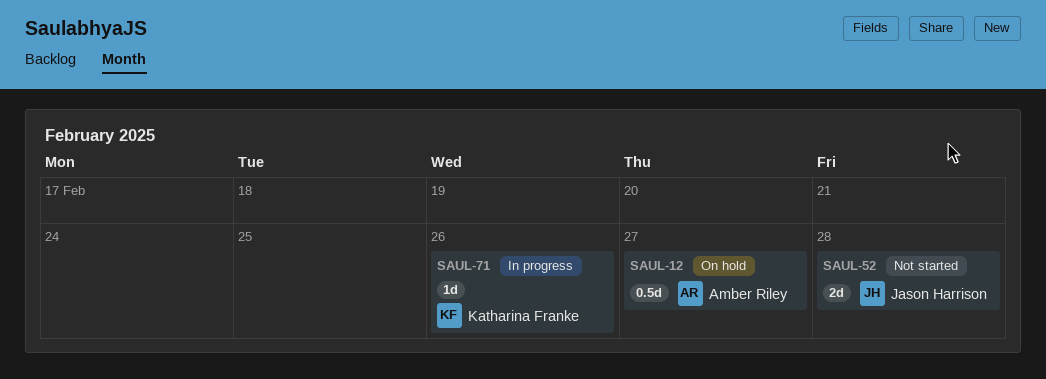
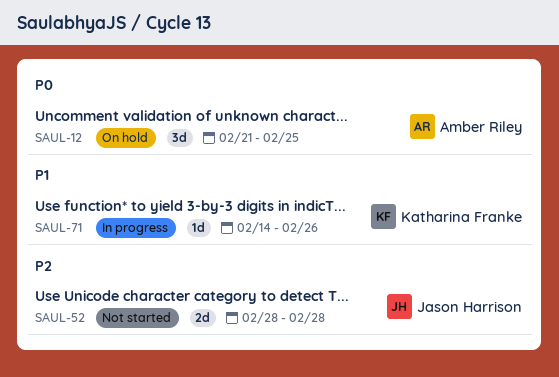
SAUL-12, estimate: 0.5d -> 3d
SAUL-12, due: Feb 27 -> Feb 25

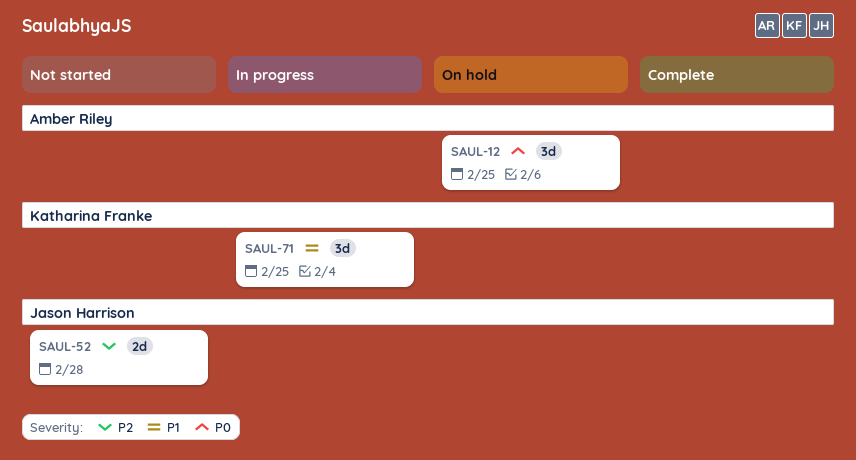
SAUL-71, estimate: 1d -> 3d
SAUL-71, due: Feb 26 -> Feb 25

